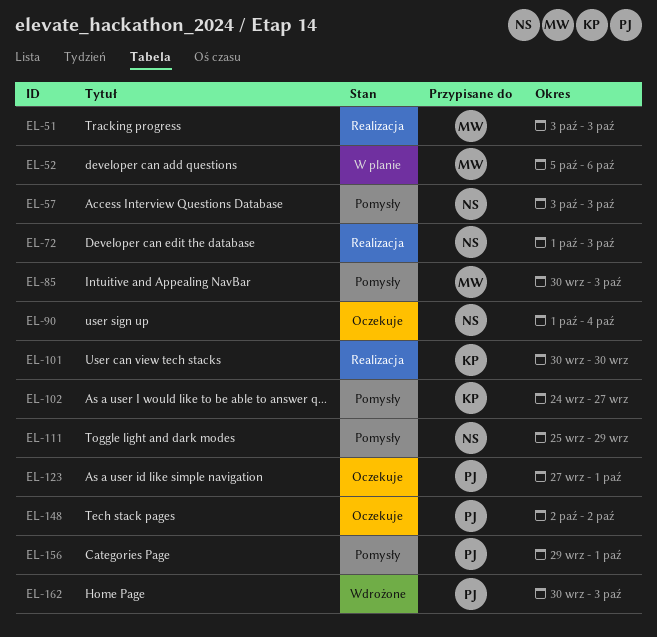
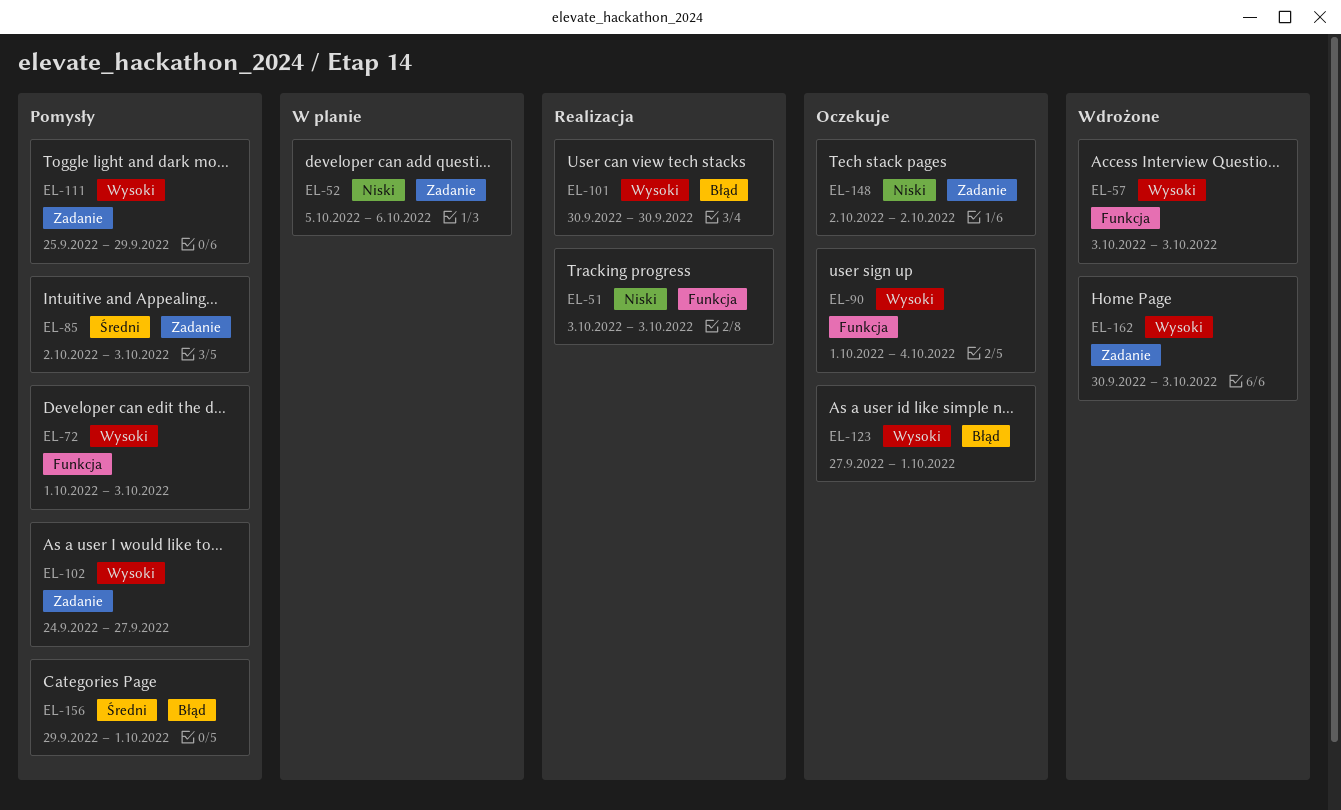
EL-57, status: Pomysły -> Wdrożone
EL-72, status: Realizacja -> Pomysły
EL-85, start: Sep 30 -> Oct 2

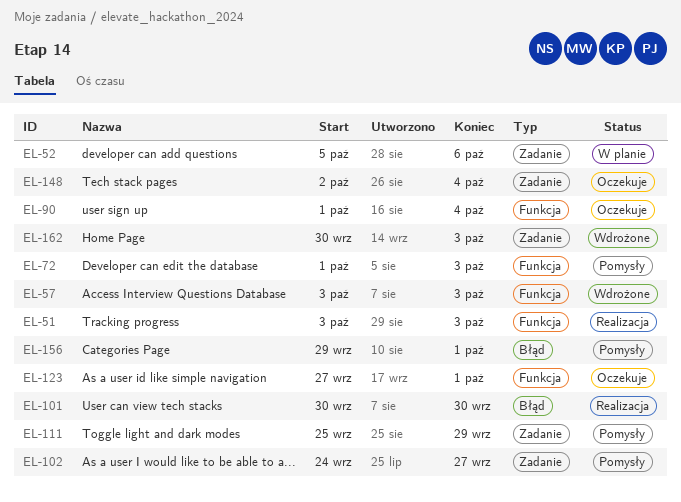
EL-85: present -> none
EL-123, label: Błąd -> Funkcja
EL-148, due: Oct 2 -> Oct 4

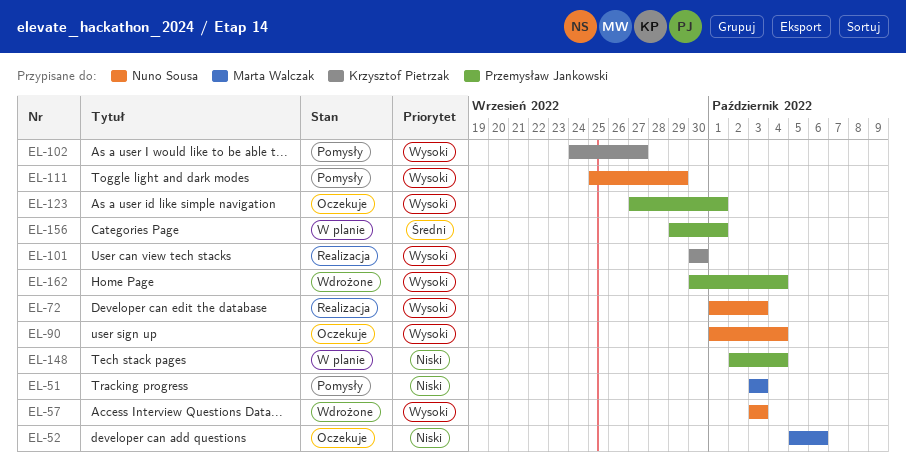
EL-51, status: Realizacja -> Pomysły
EL-52, status: W planie -> Oczekuje
EL-72, status: Pomysły -> Realizacja
EL-148, status: Oczekuje -> W planie
EL-156, status: Pomysły -> W planie
EL-162, due: Oct 3 -> Oct 4

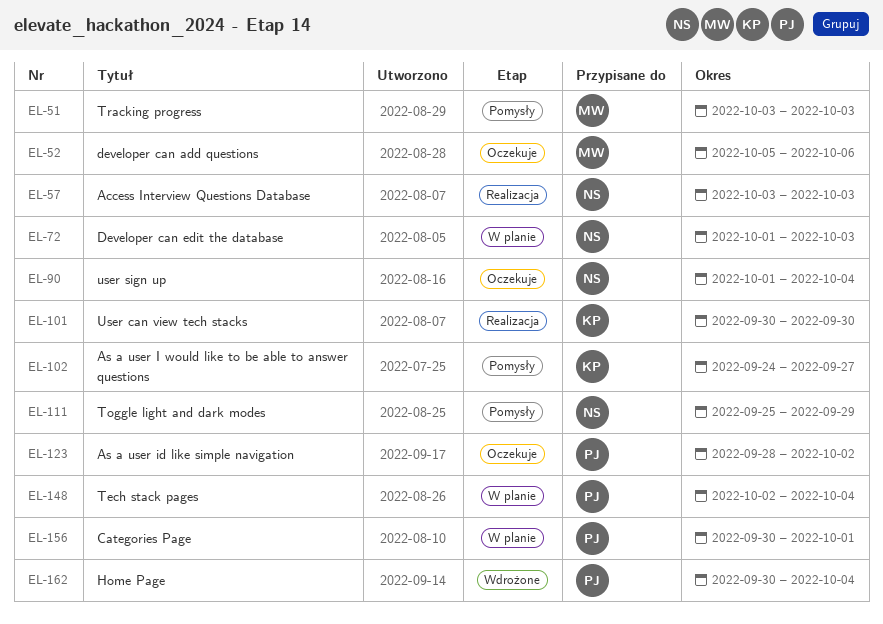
EL-57, status: Wdrożone -> Realizacja
EL-72, status: Realizacja -> W planie
EL-123, start: Sep 27 -> Sep 28
EL-123, due: Oct 1 -> Oct 2
EL-156, start: Sep 29 -> Sep 30

